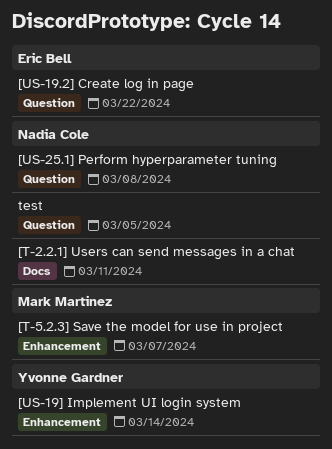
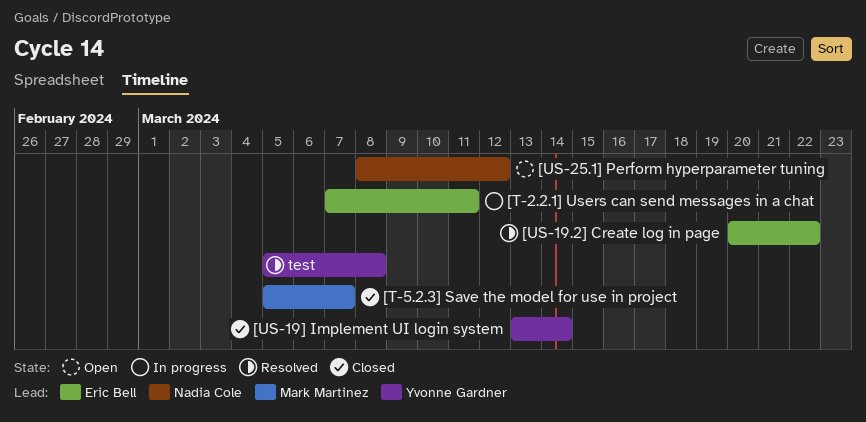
[T-2.2.1] Users can send messages in a chat, owner: Nadia Cole -> Eric Bell
[US-25.1] Perform hyperparameter tuning, due: Mar 8 -> Mar 12
test, owner: Nadia Cole -> Yvonne Gardner
test, due: Mar 5 -> Mar 8

